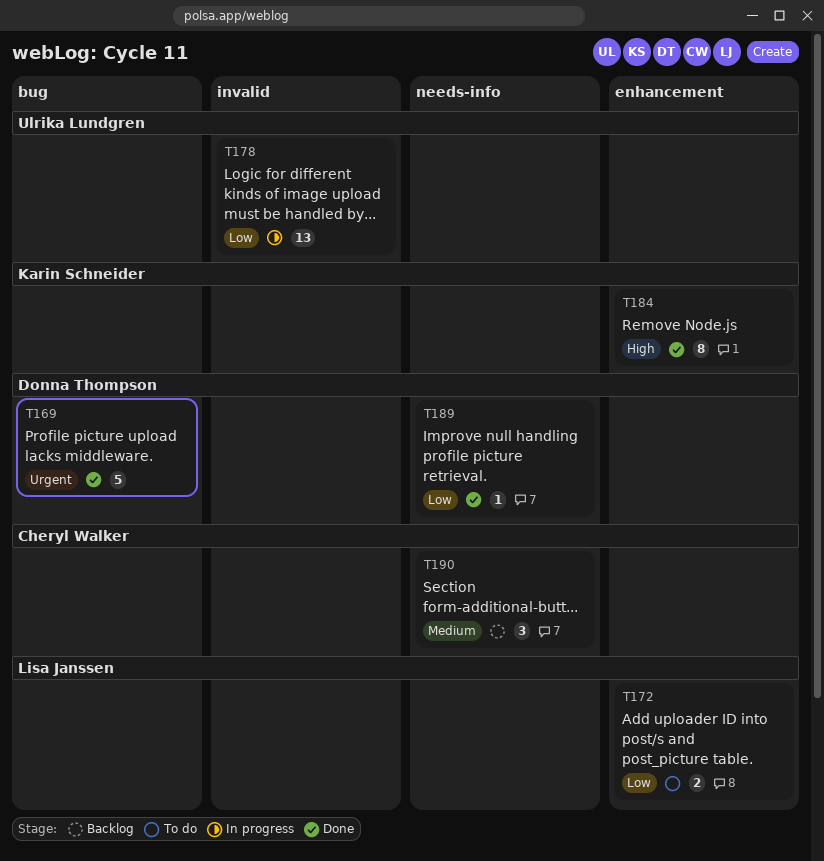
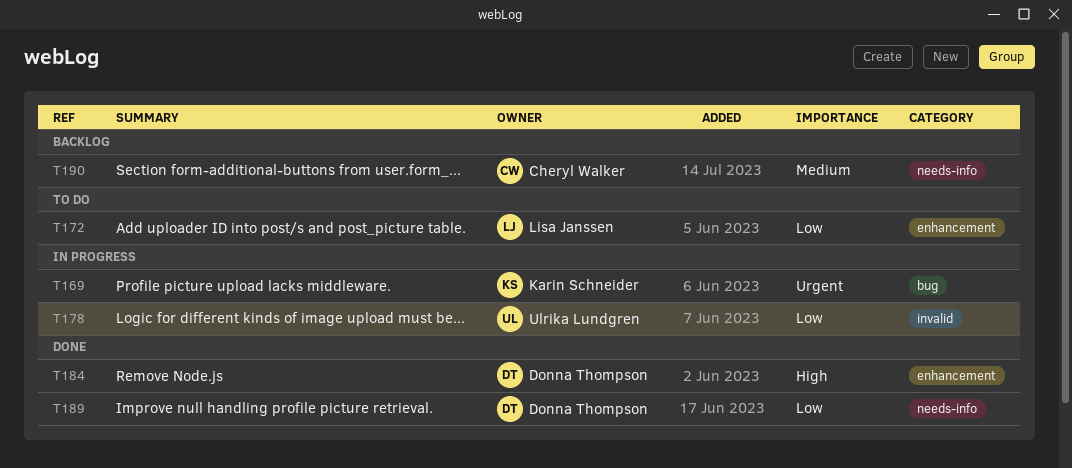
T169, status: Done -> In progress
T169, owner: Donna Thompson -> Karin Schneider
T184, owner: Karin Schneider -> Donna Thompson

